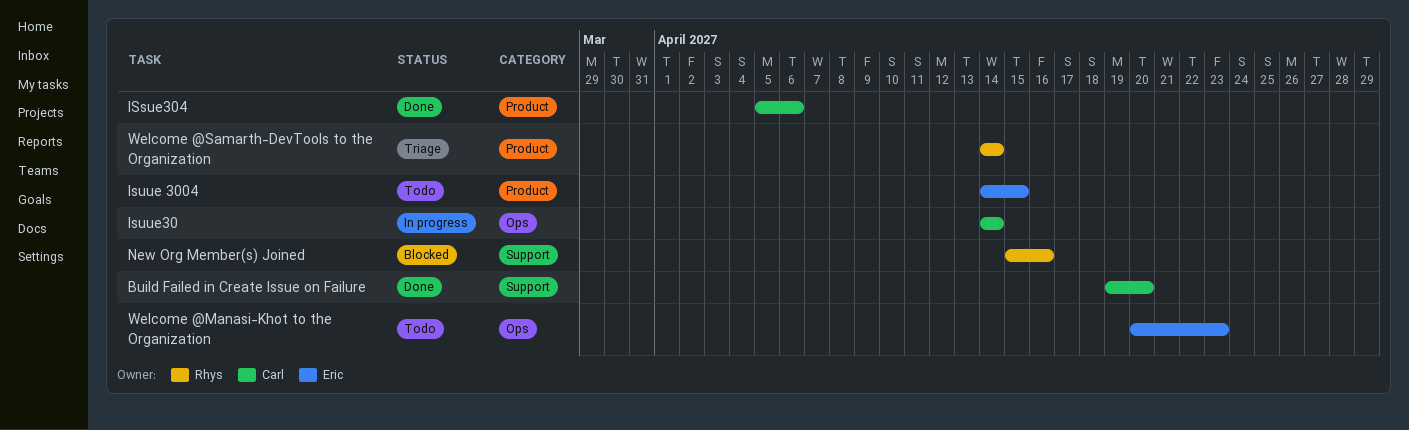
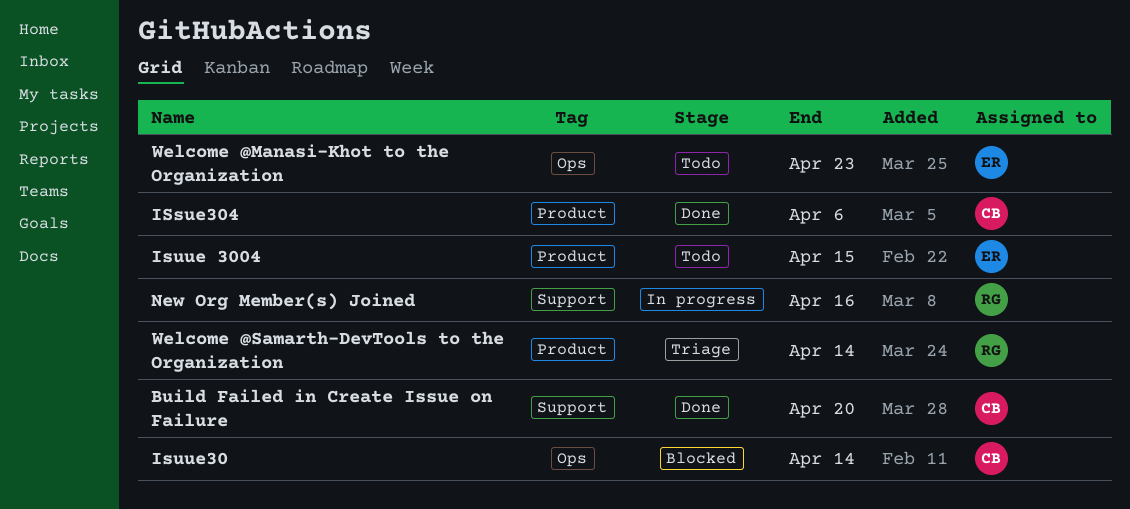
Isuue30, status: In progress -> Blocked
New Org Member(s) Joined, status: Blocked -> In progress

